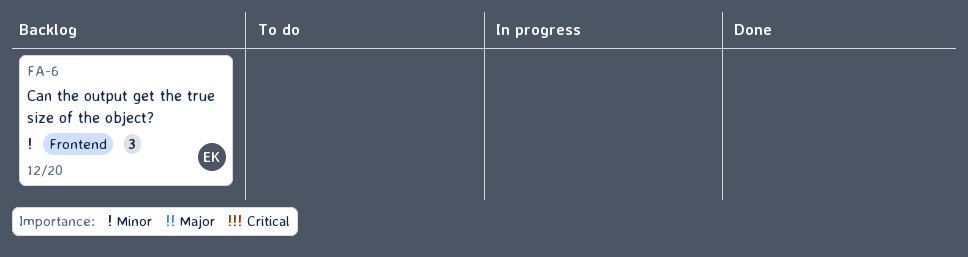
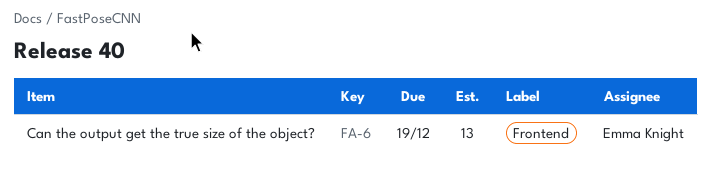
FA-6, estimate: 3 -> 13
FA-6, due: Dec 20 -> Dec 19

